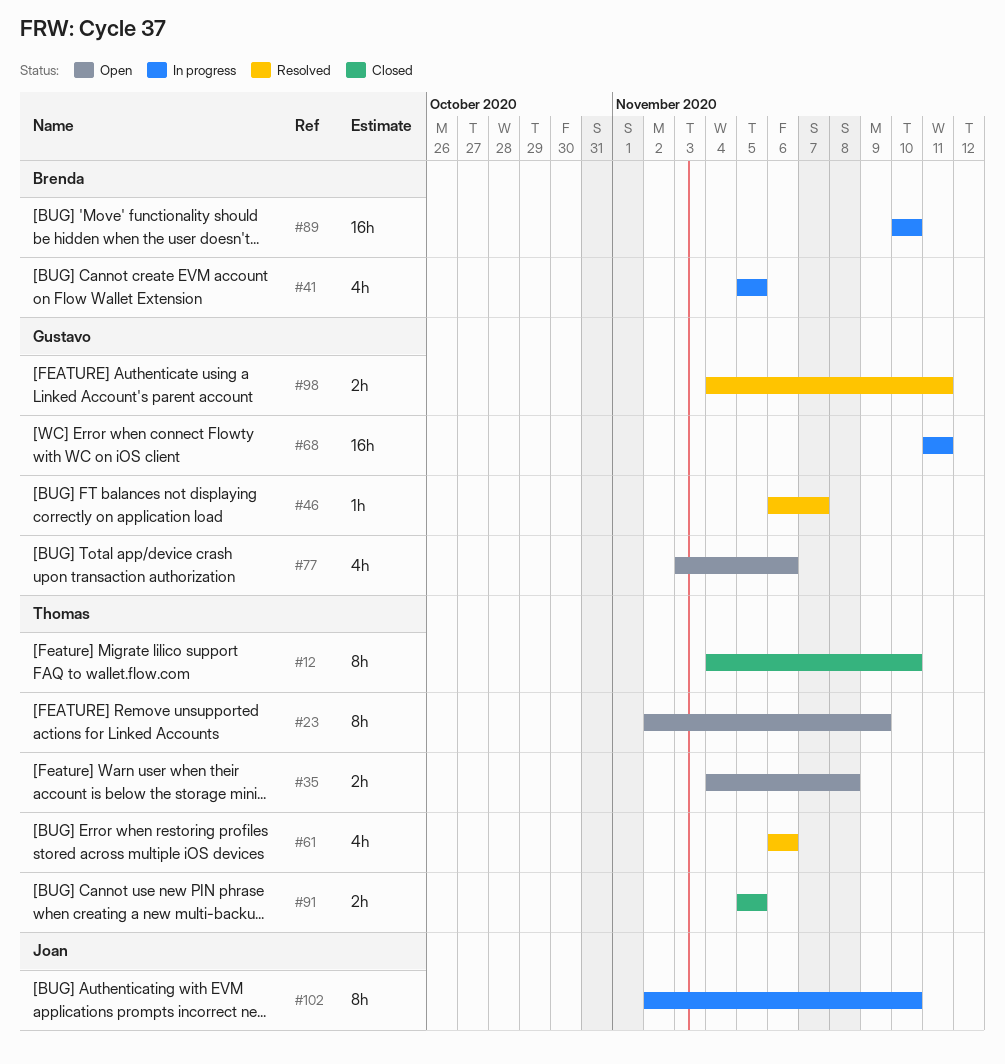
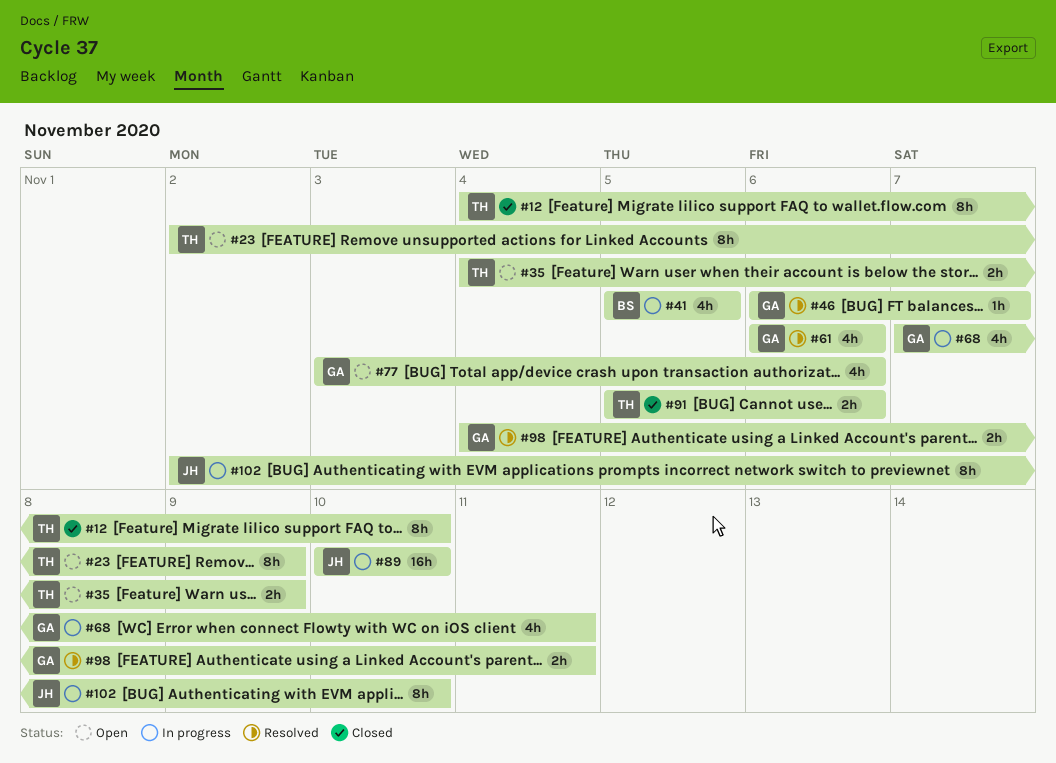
#35, due: Nov 8 -> Nov 9
#61, owner: Thomas -> Gustavo
#68, estimate: 16h -> 4h
#68, start: Nov 11 -> Nov 7
#89, owner: Brenda -> Joan
#91, due: Nov 5 -> Nov 6

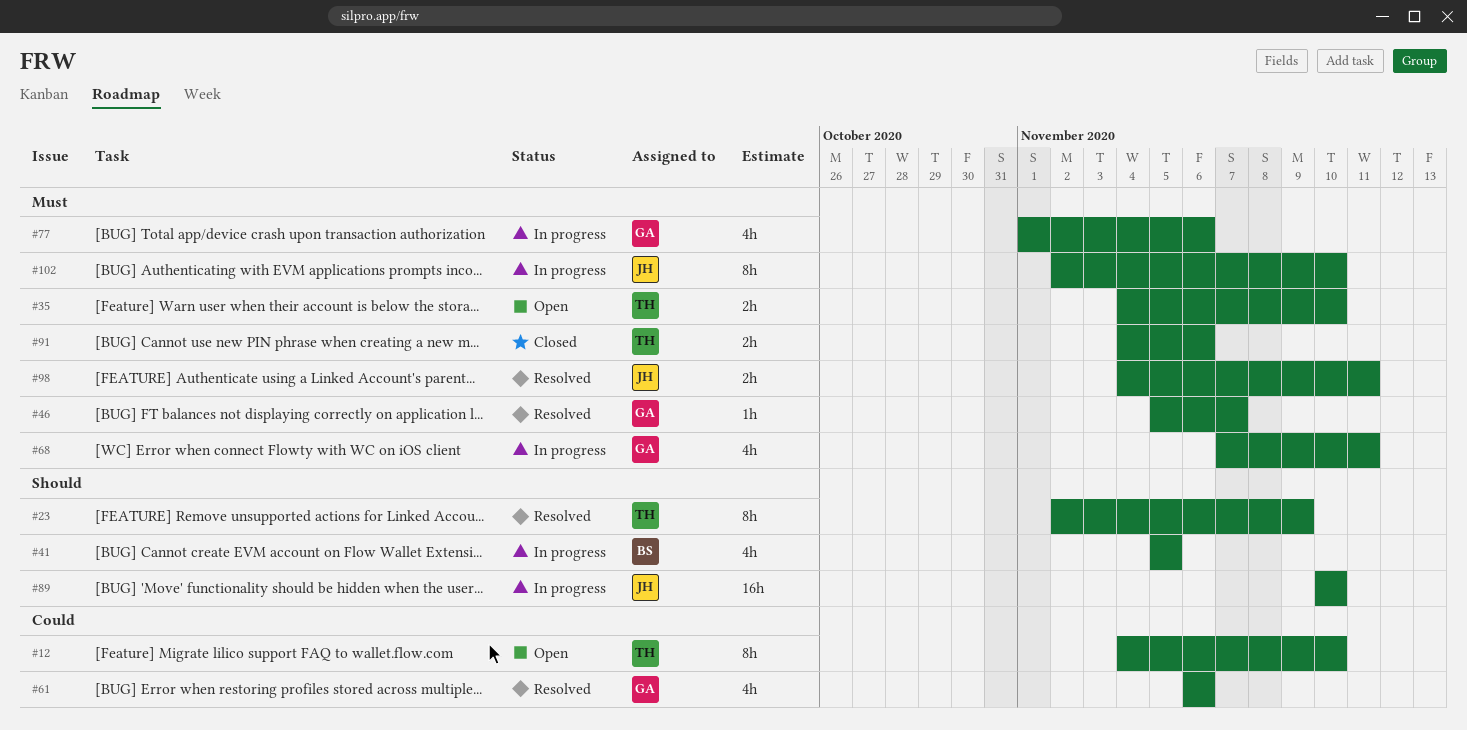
#12, status: Closed -> Open
#23, status: Open -> Resolved
#35, due: Nov 9 -> Nov 10
#46, start: Nov 6 -> Nov 5
#77, status: Open -> In progress
#77, start: Nov 3 -> Nov 1
#91, start: Nov 5 -> Nov 4
#98, owner: GA -> JH

